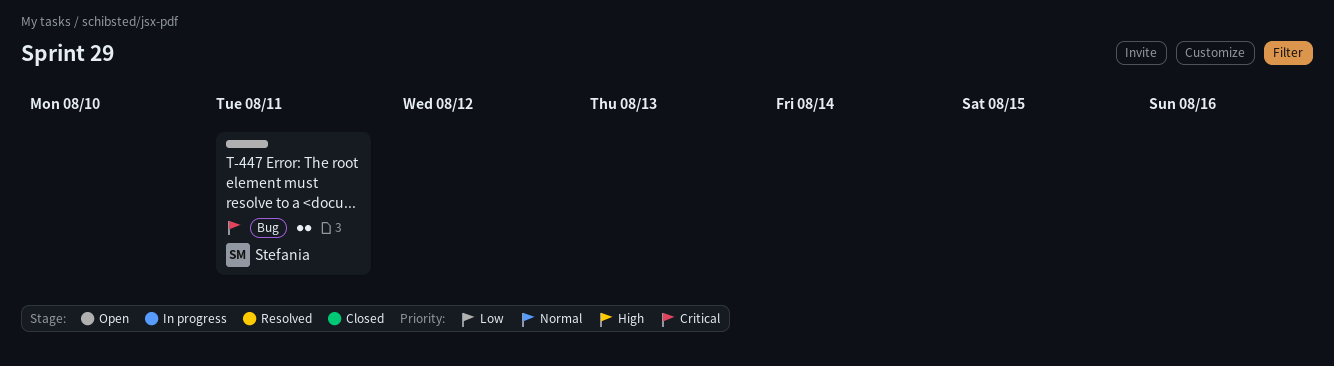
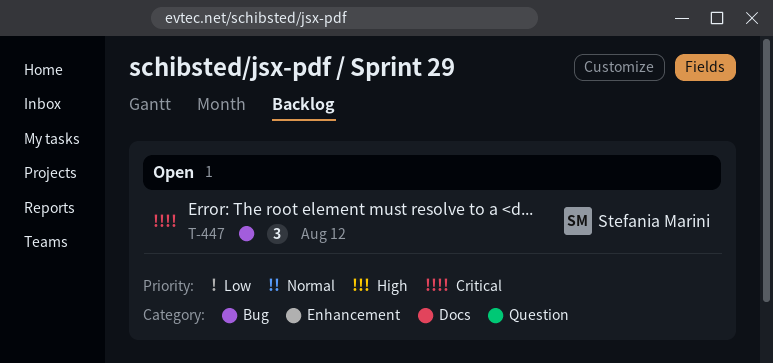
T-447, estimate: 2 -> 3
T-447, due: Aug 11 -> Aug 12

